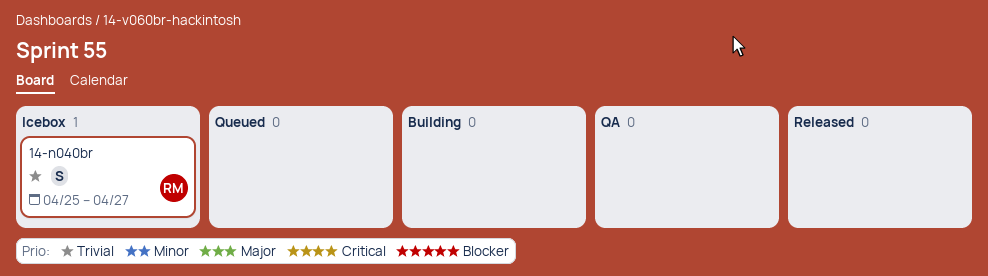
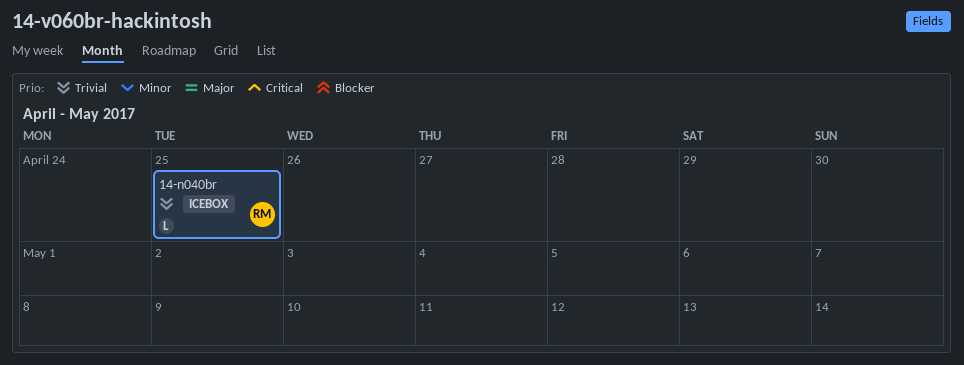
14-n040br, estimate: S -> L
14-n040br, due: Apr 27 -> Apr 25

